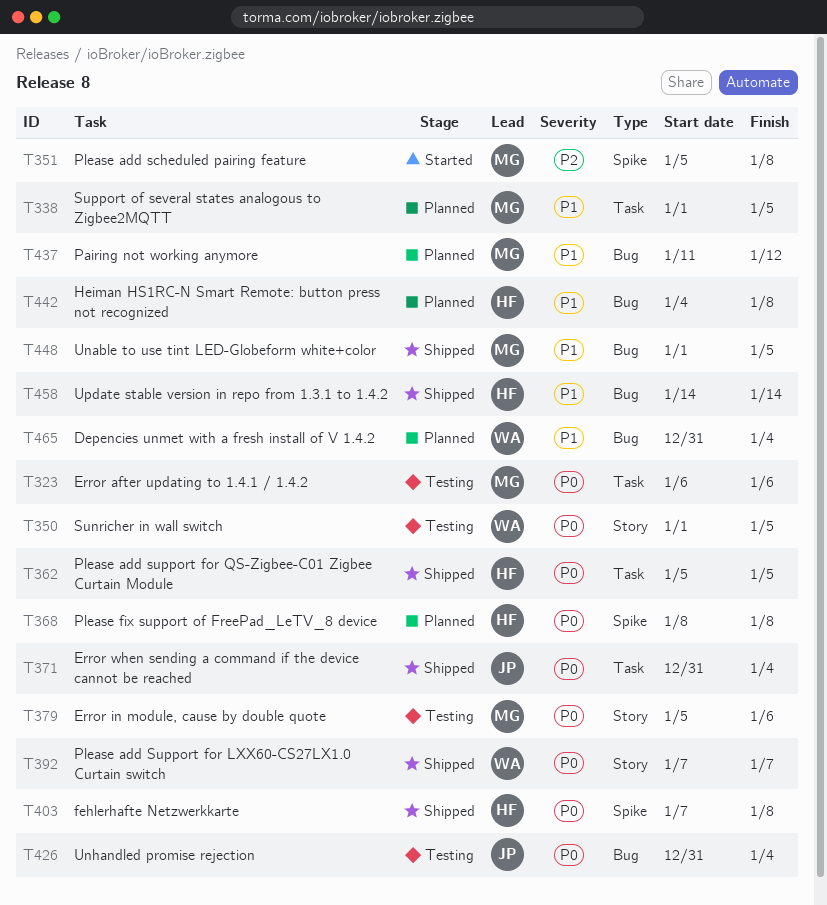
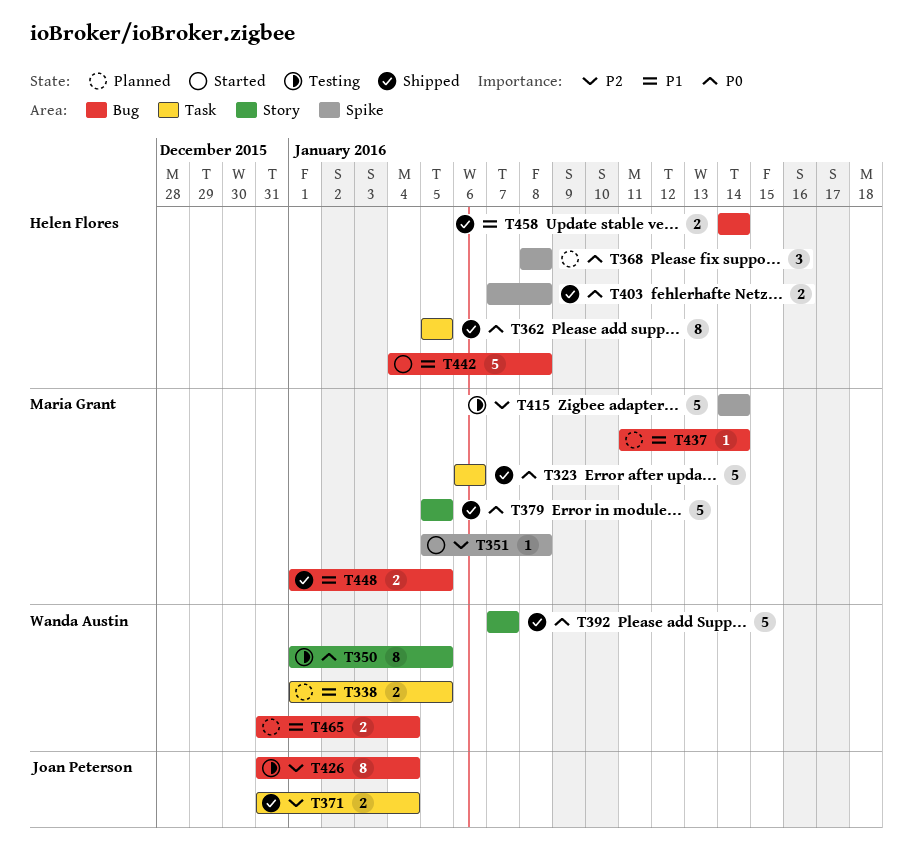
T323, status: Testing -> Shipped
T338, owner: Maria Grant -> Wanda Austin
T371, priority: P0 -> P2
T379, status: Testing -> Shipped
T379, due: Jan 6 -> Jan 5
T415: none -> present
T426, priority: P0 -> P2
T437, due: Jan 12 -> Jan 14
T442, status: Planned -> Started

